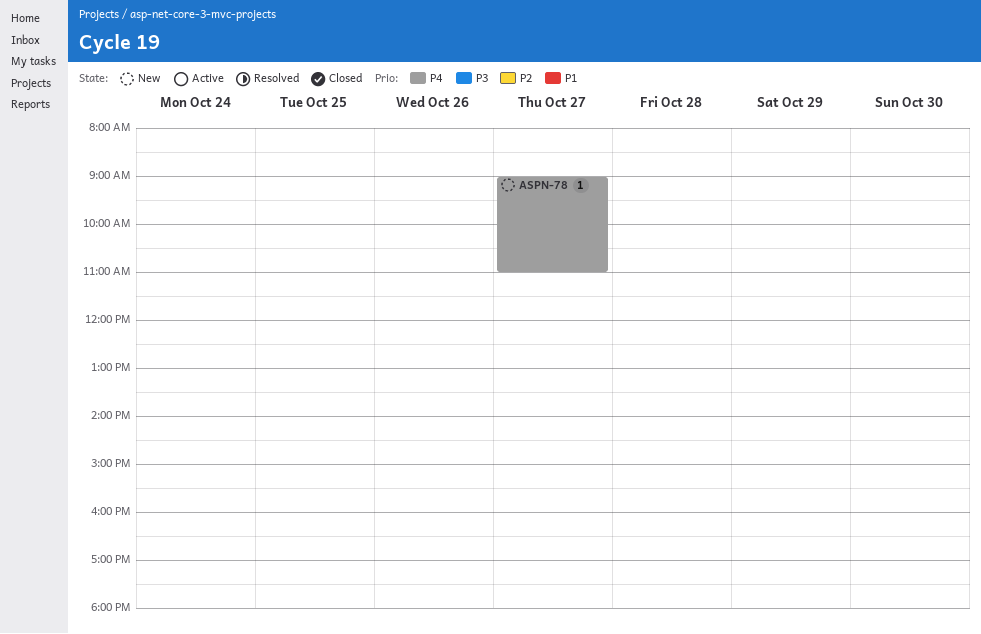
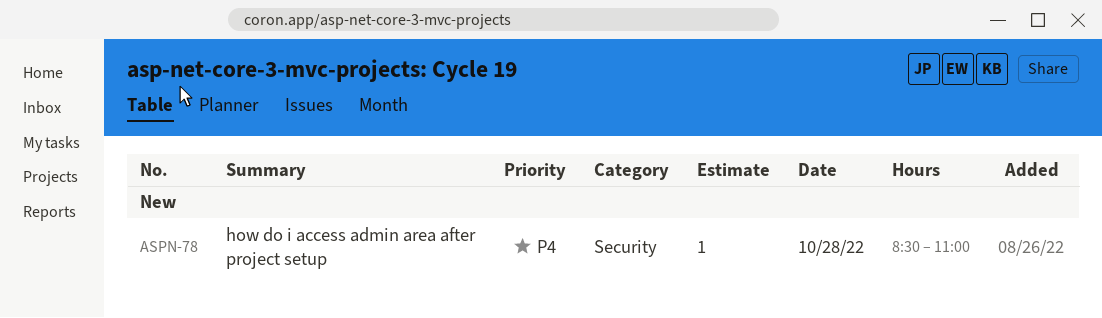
ASPN-78, day: Oct 27 -> Oct 28
ASPN-78, begins: 09:00 -> 08:30

